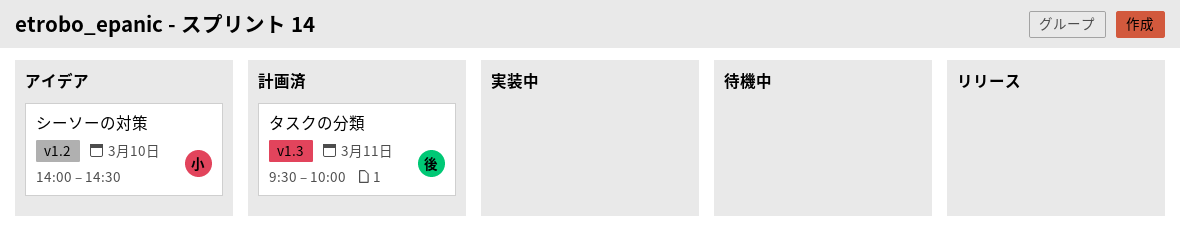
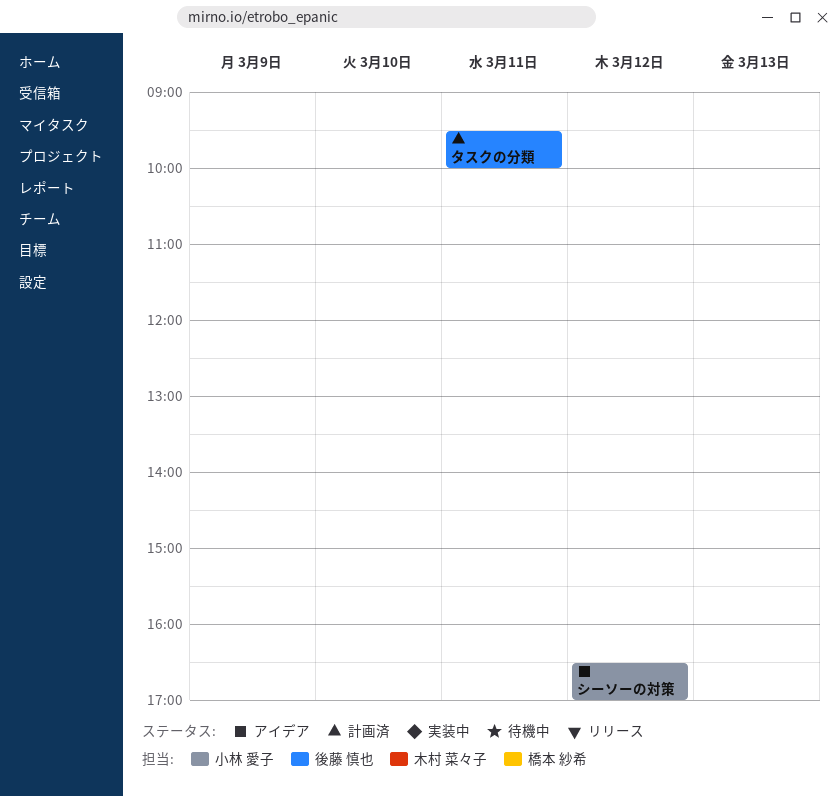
シーソーの対策, day: Mar 10 -> Mar 12
シーソーの対策, begins: 14:00 -> 16:30
シーソーの対策, ends: 14:30 -> 17:00

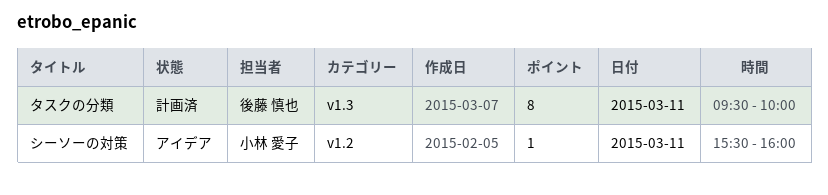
シーソーの対策, day: Mar 12 -> Mar 11
シーソーの対策, begins: 16:30 -> 15:30
シーソーの対策, ends: 17:00 -> 16:00

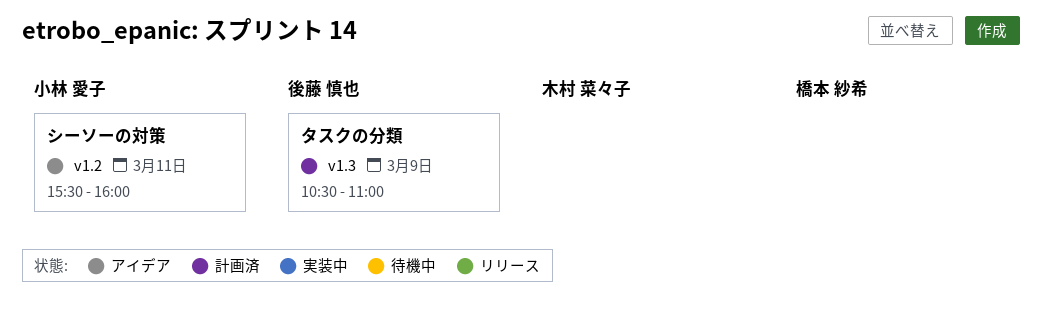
タスクの分類, day: Mar 11 -> Mar 9
タスクの分類, begins: 09:30 -> 10:30
タスクの分類, ends: 10:00 -> 11:00

